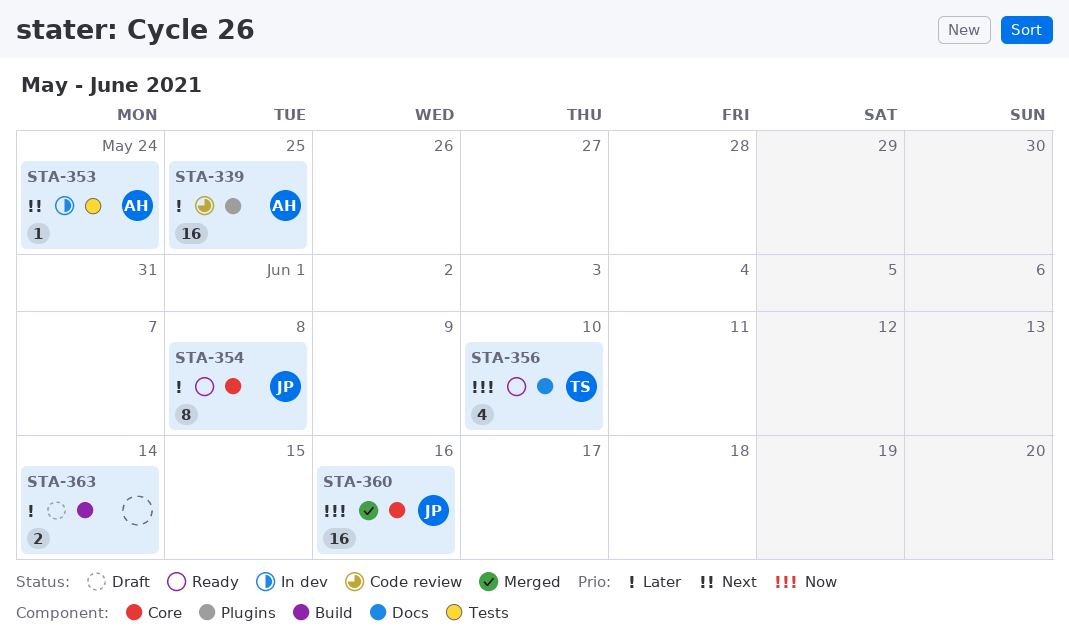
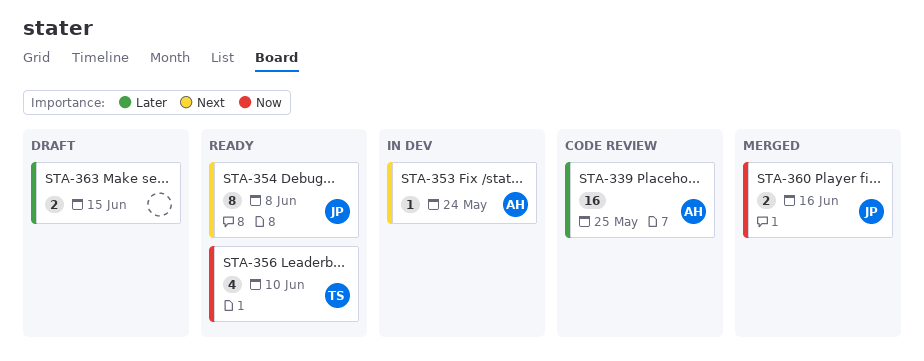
STA-354, priority: Later -> Next
STA-360, estimate: 16 -> 2
STA-363, due: Jun 14 -> Jun 15

